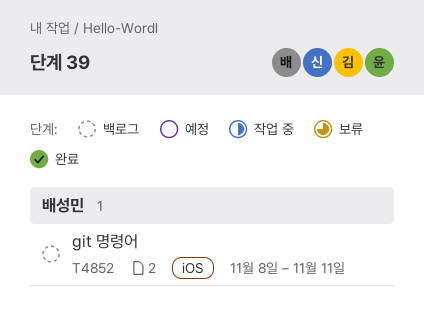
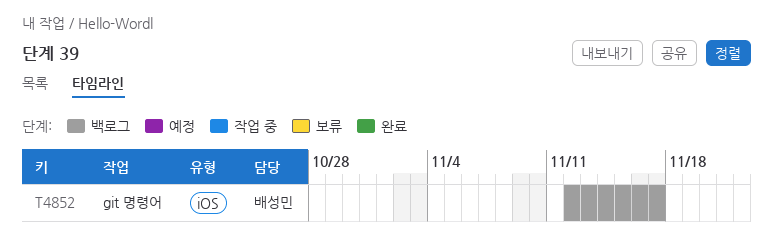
T4852, start: Nov 8 -> Nov 12
T4852, due: Nov 11 -> Nov 17

